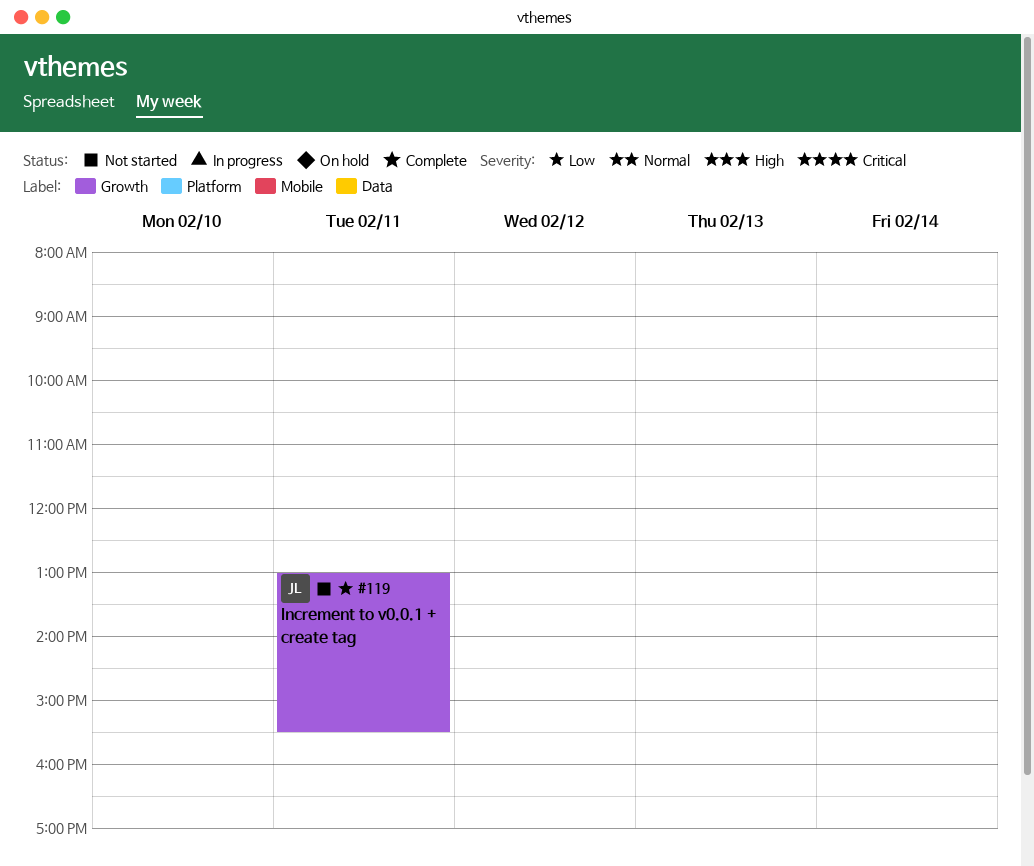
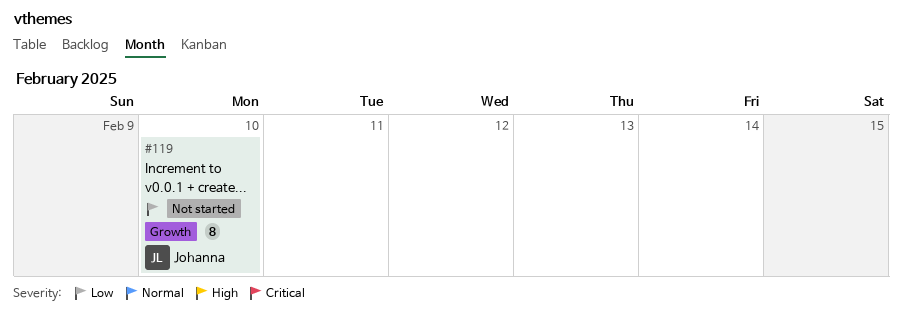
#119, day: Feb 11 -> Feb 10

